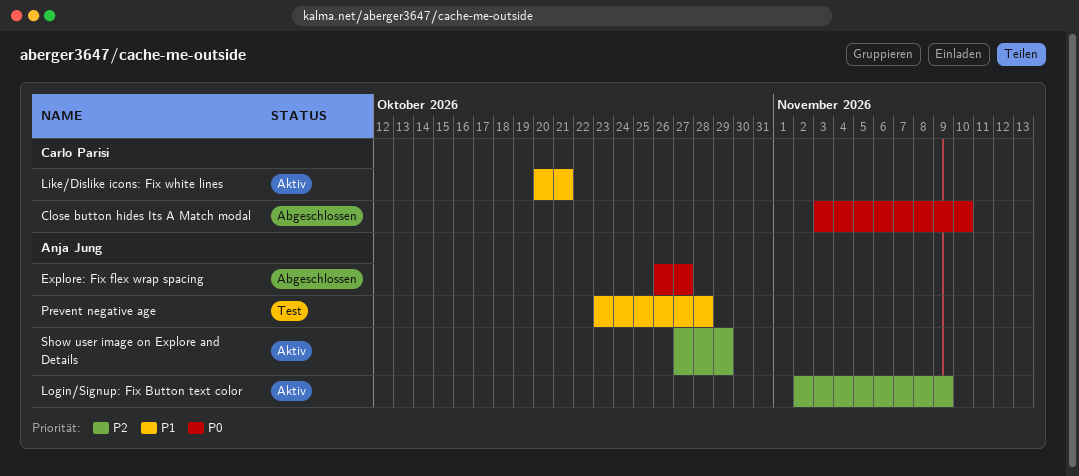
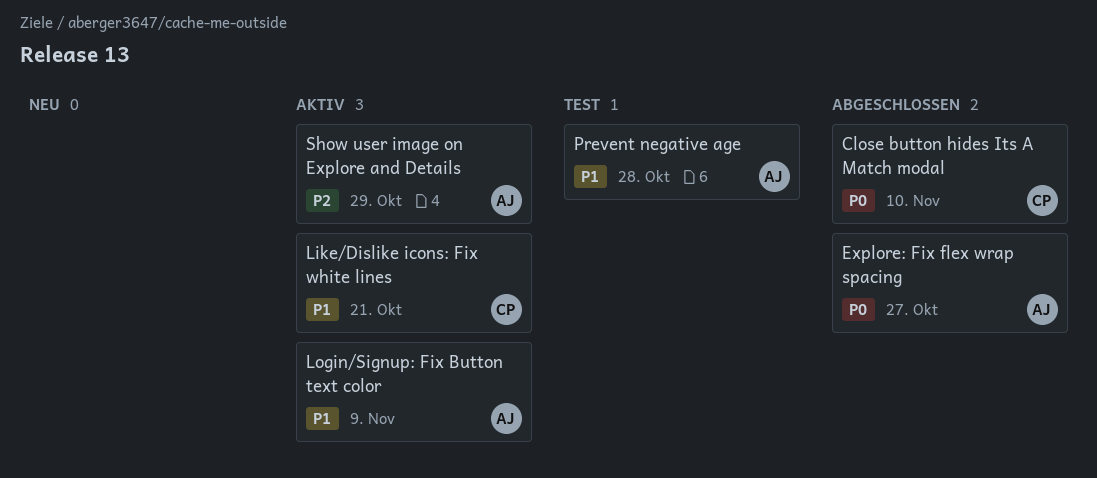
Login/Signup: Fix Button text color, priority: P2 -> P1

